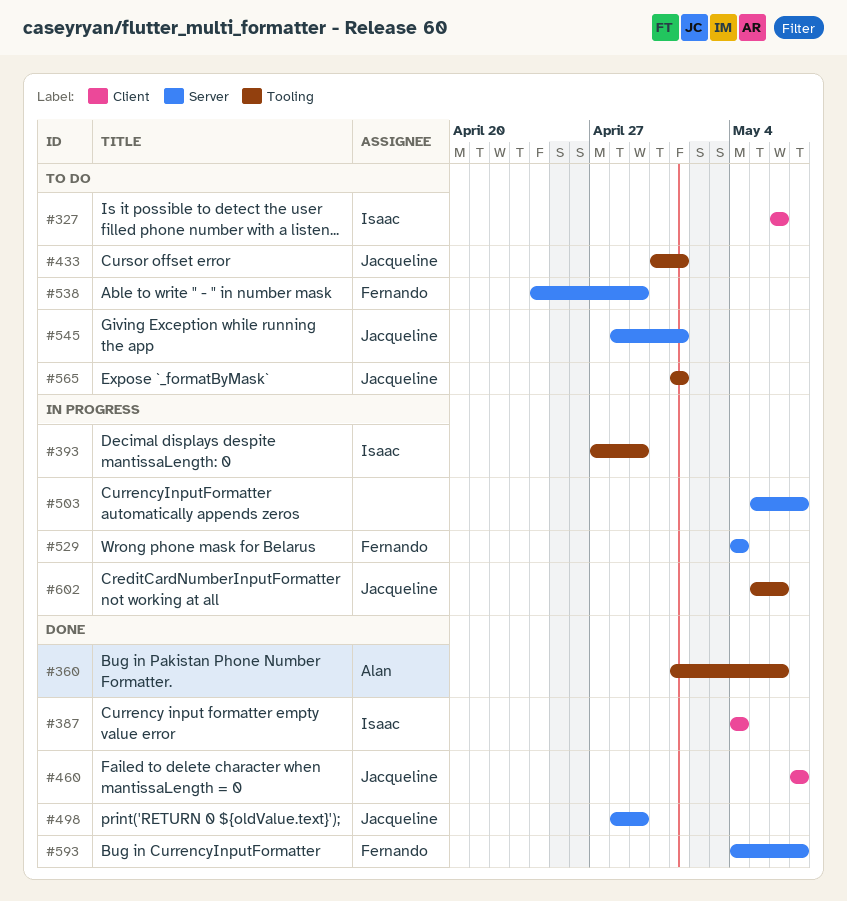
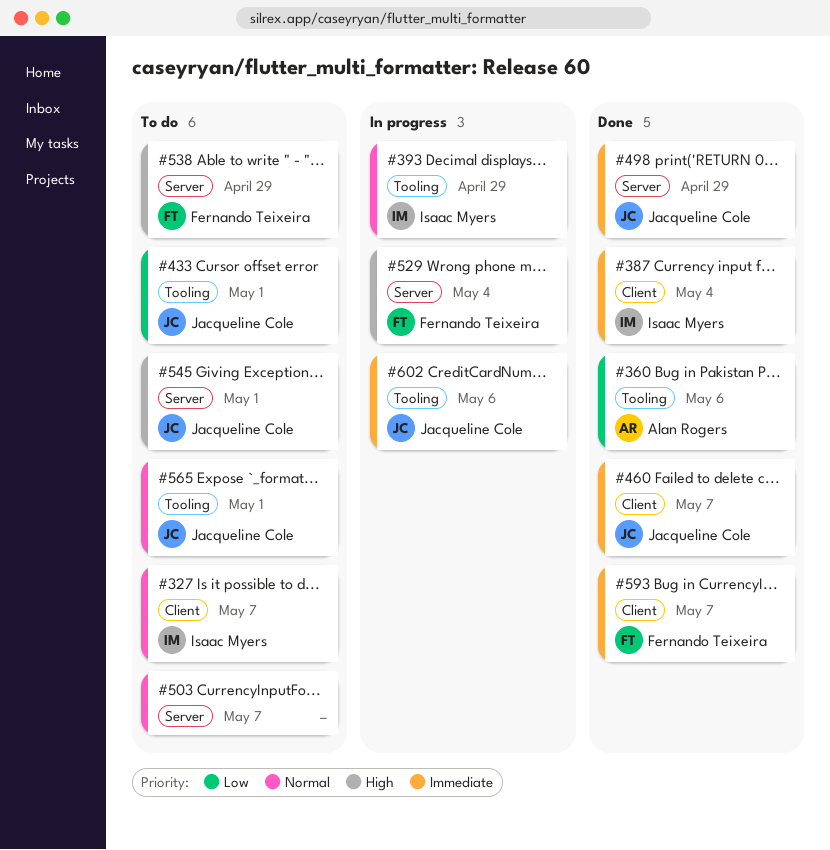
#327, due: May 6 -> May 7
#503, status: In progress -> To do
#593, label: Server -> Client

